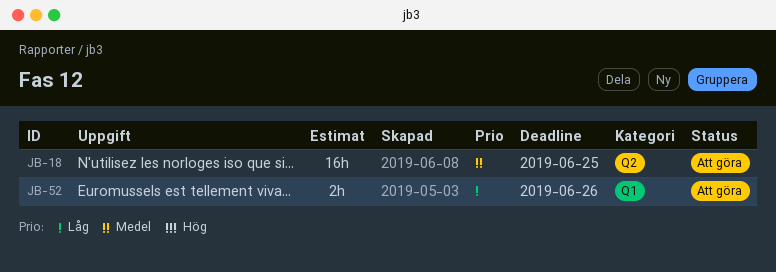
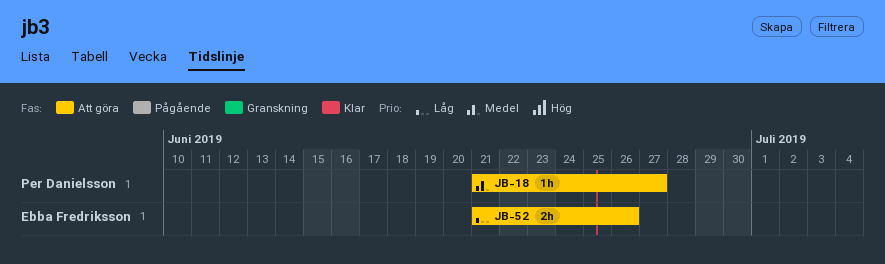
JB-18, estimate: 16h -> 1h
JB-18, due: Jun 25 -> Jun 27

